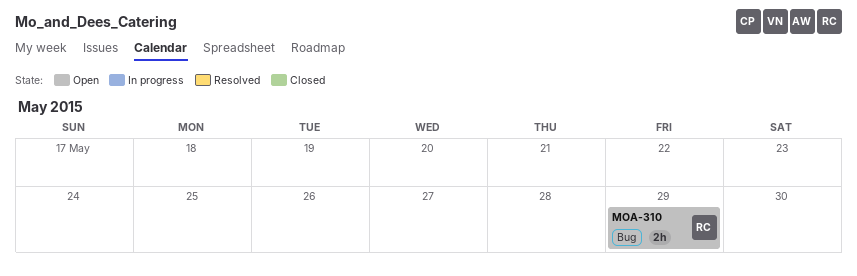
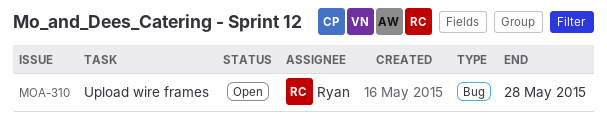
MOA-310, due: May 29 -> May 28

